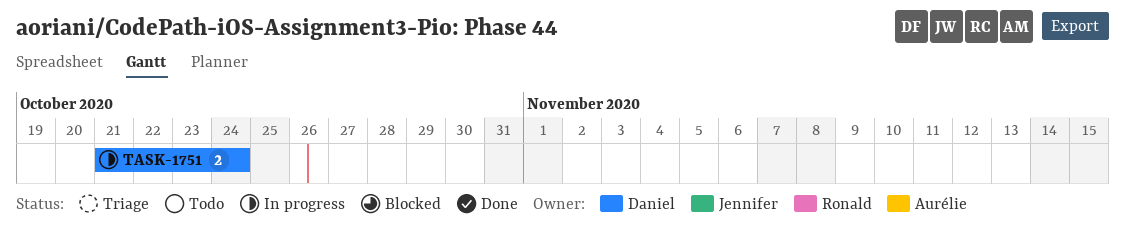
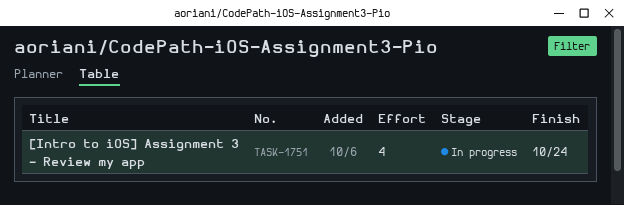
TASK-1751, estimate: 2 -> 4

